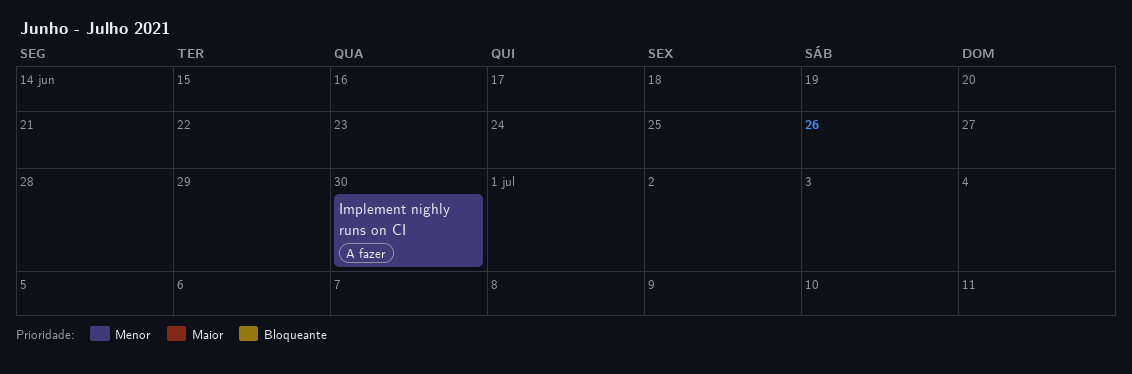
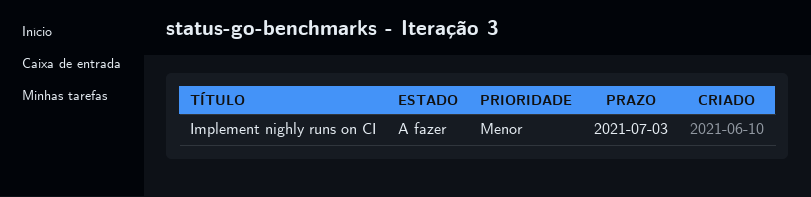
Implement nighly runs on CI, due: Jun 30 -> Jul 3

